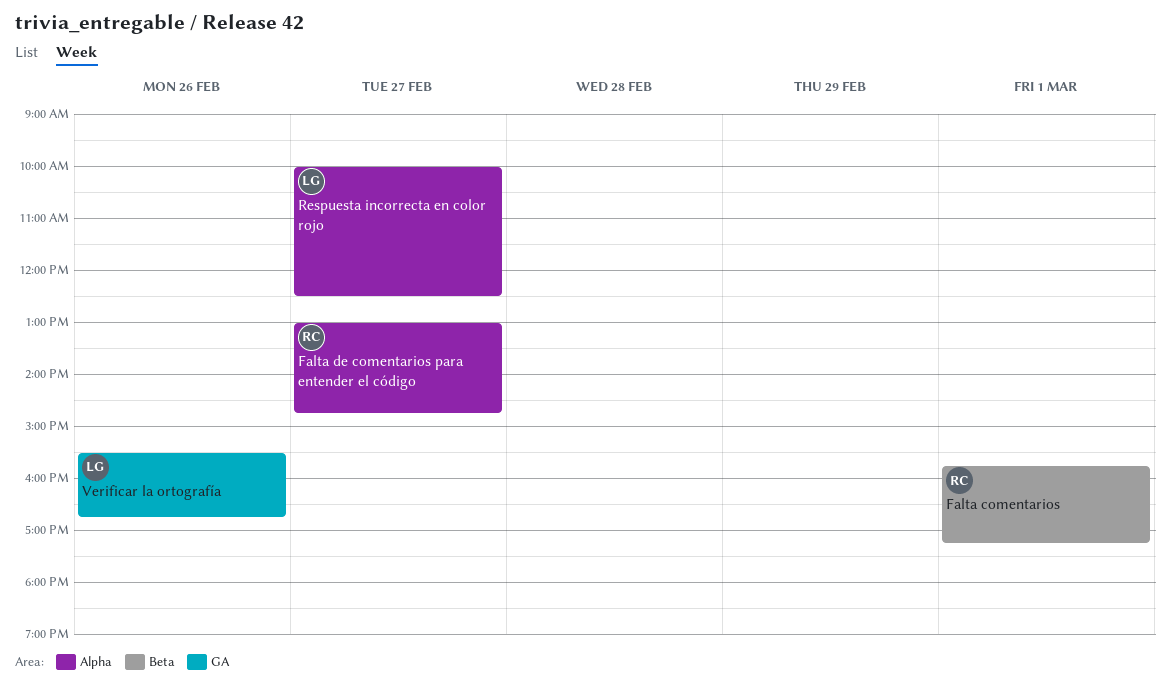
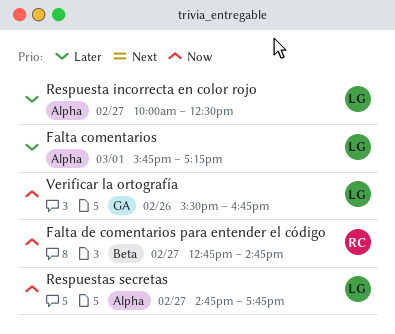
Falta comentarios, owner: RC -> LG
Falta comentarios, label: Beta -> Alpha
Falta de comentarios para entender el código, label: Alpha -> Beta
Falta de comentarios para entender el código, begins: 13:00 -> 12:45
Respuestas secretas: none -> present

